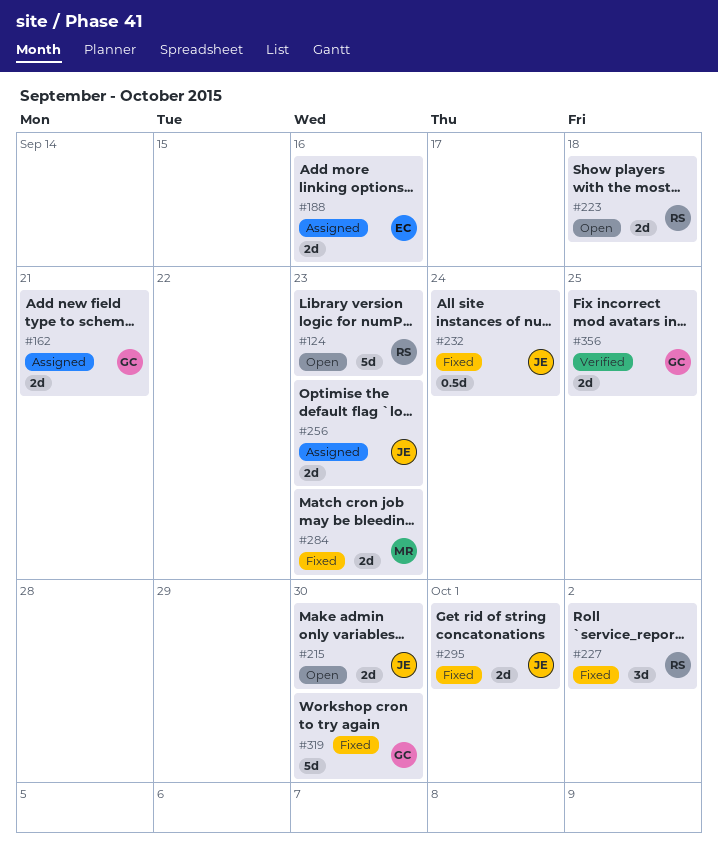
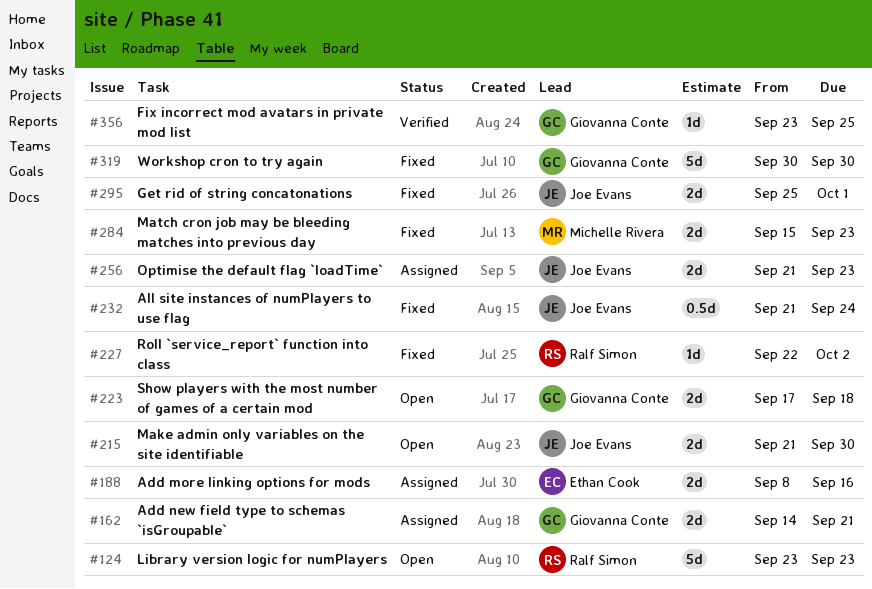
#223, owner: Ralf Simon -> Giovanna Conte
#227, estimate: 3d -> 1d
#356, estimate: 2d -> 1d

